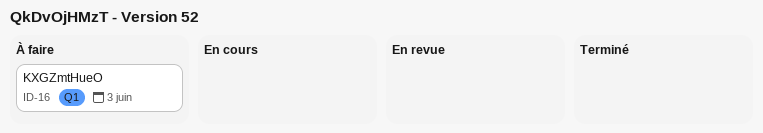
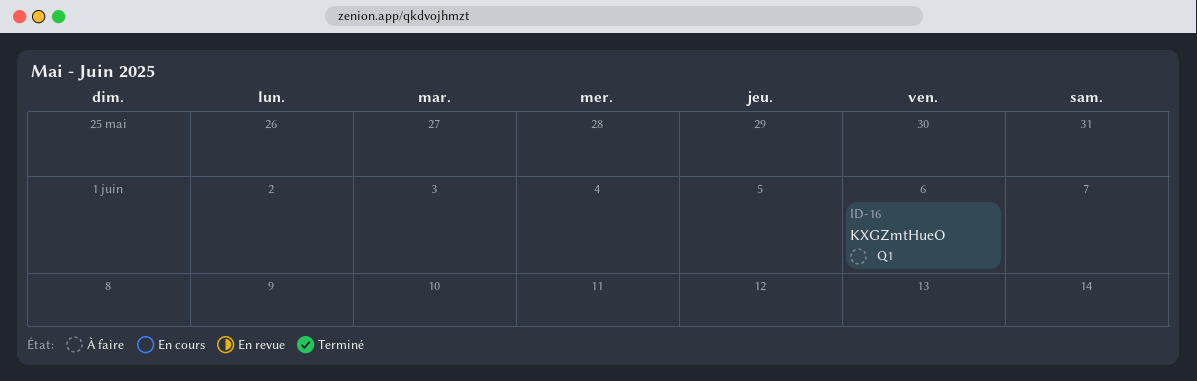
ID-16, due: Jun 3 -> Jun 6

